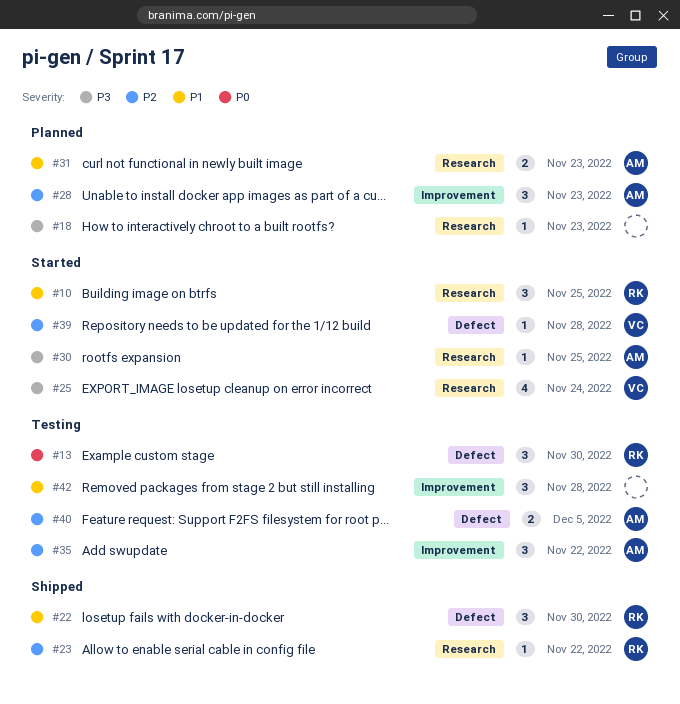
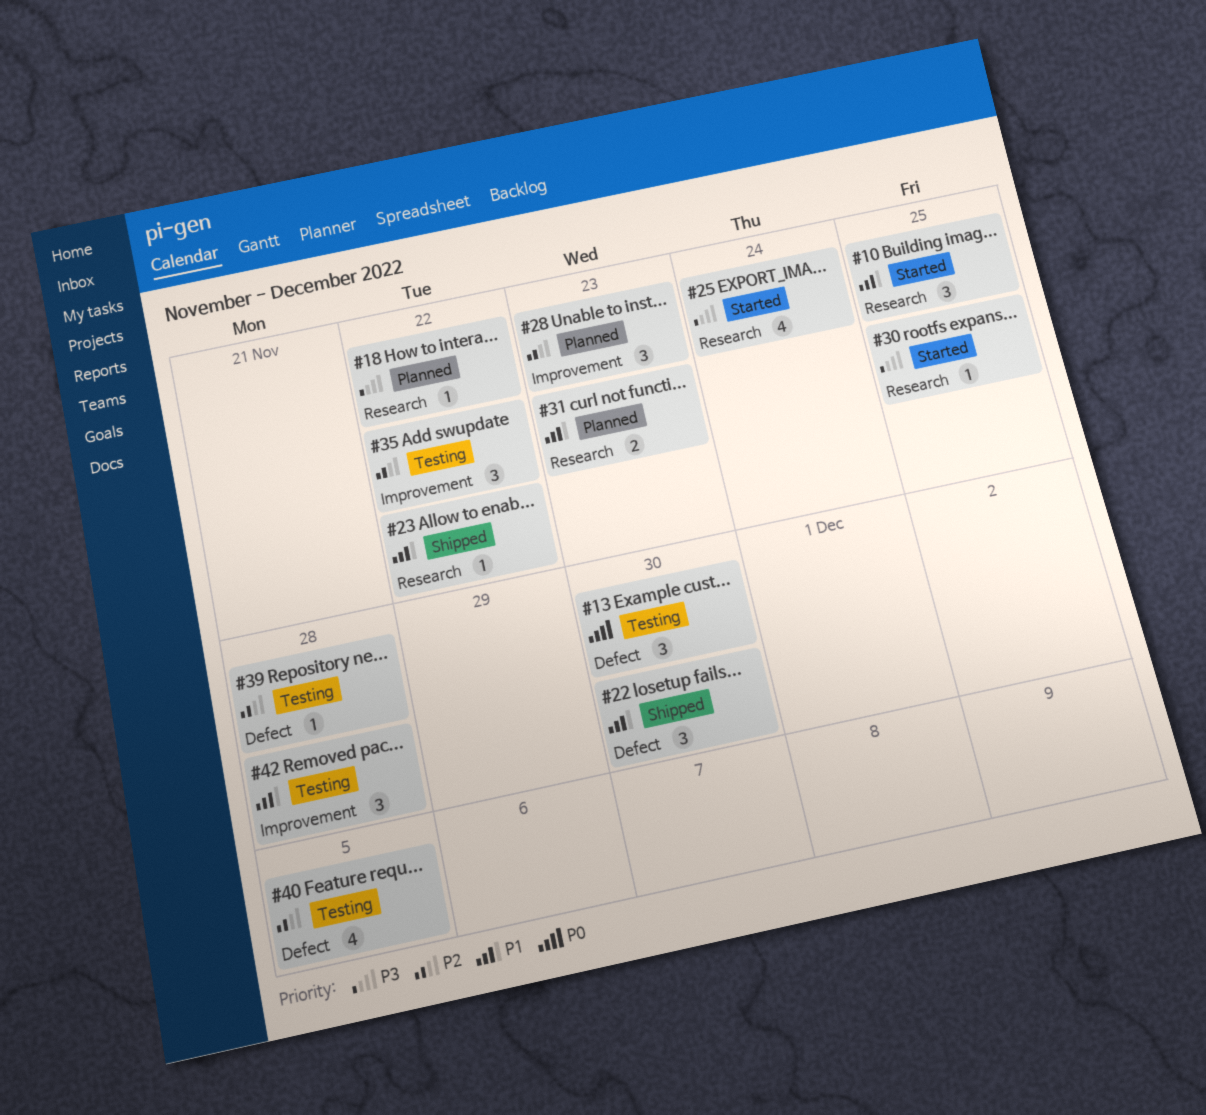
#18, due: Nov 23 -> Nov 22
#23, priority: P2 -> P1
#39, status: Started -> Testing
#40, estimate: 2 -> 4

